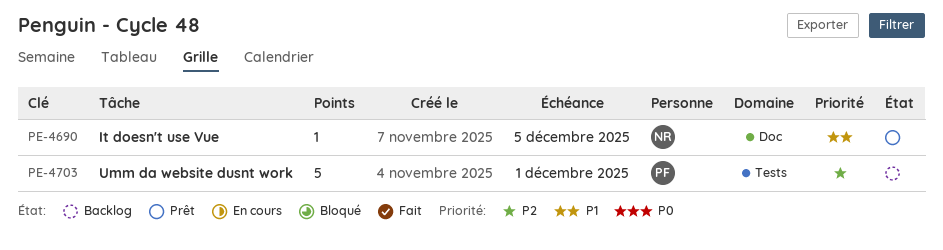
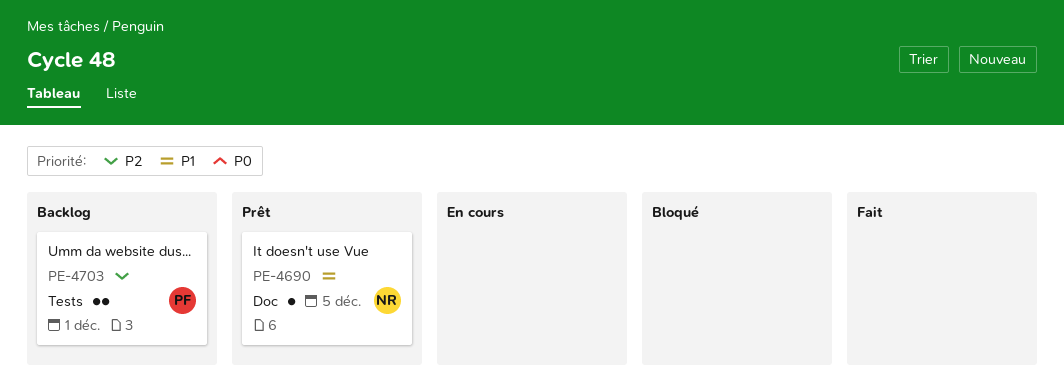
PE-4703, estimate: 5 -> 2

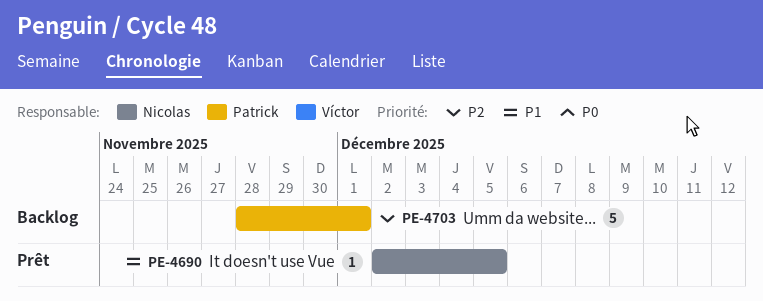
PE-4703, estimate: 2 -> 5

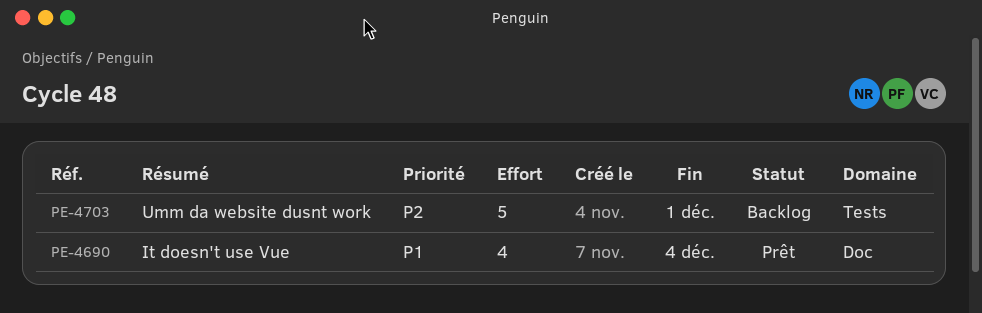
PE-4690, estimate: 1 -> 4
PE-4690, due: Dec 5 -> Dec 4

